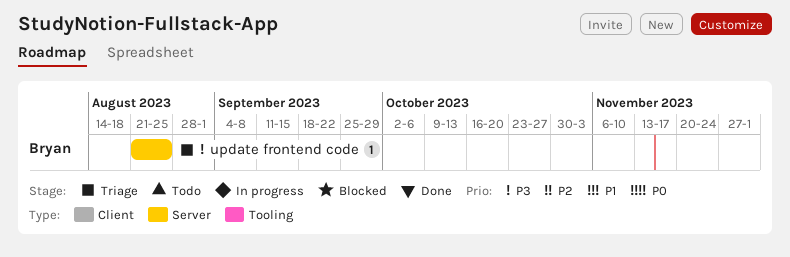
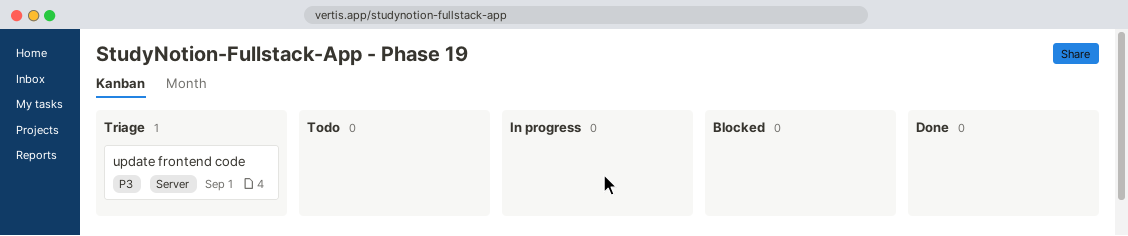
update frontend code, due: Aug 25 -> Sep 1

